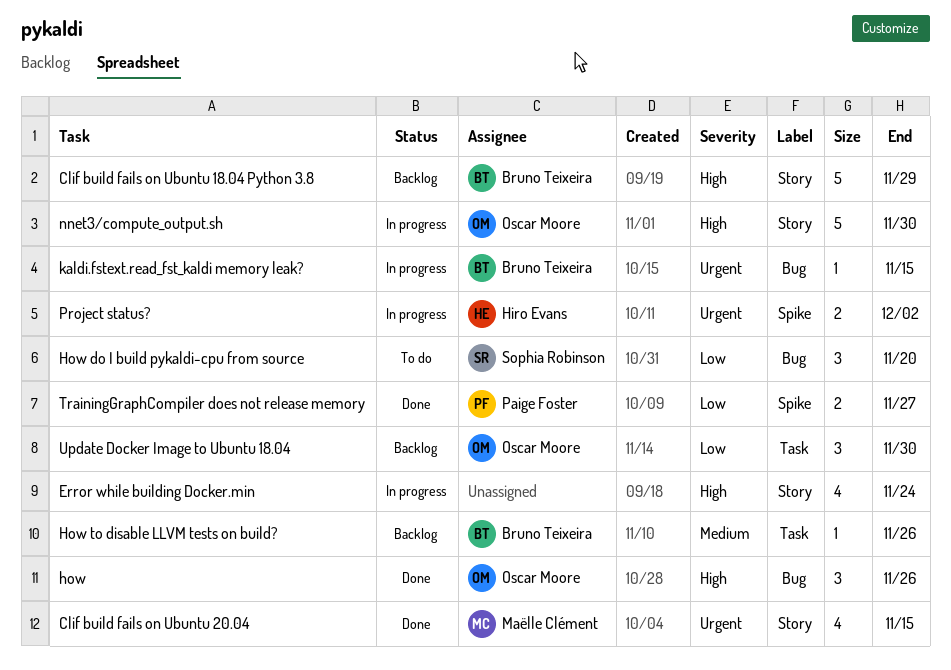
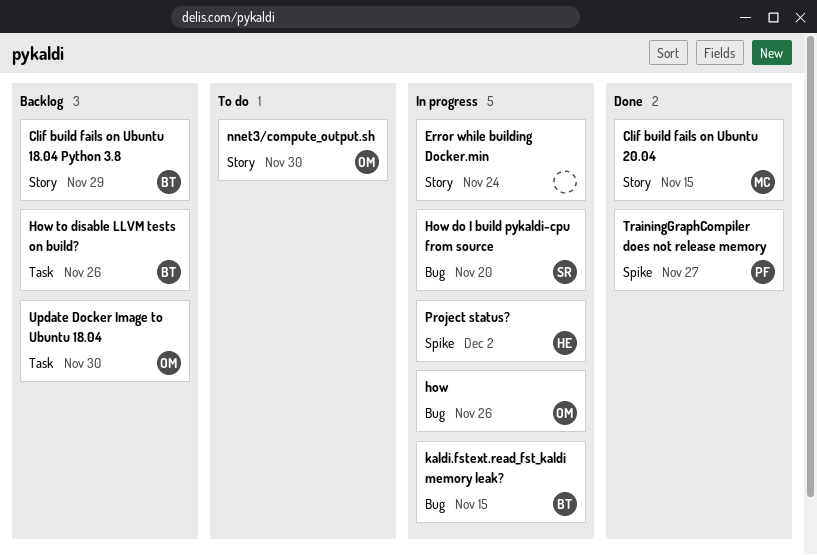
how, status: Done -> In progress
How do I build pykaldi-cpu from source, status: To do -> In progress
nnet3/compute_output.sh, status: In progress -> To do

